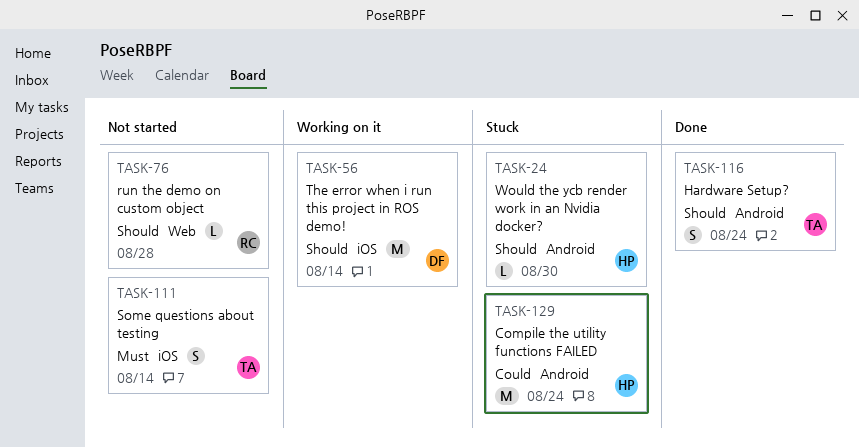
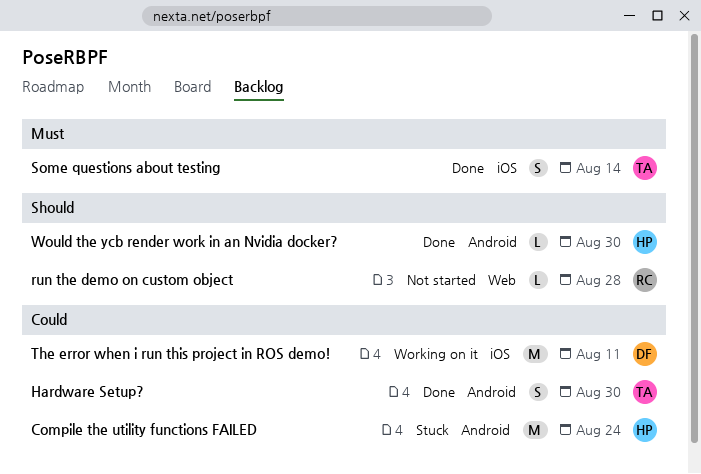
Hardware Setup?, priority: Should -> Could
Hardware Setup?, due: Aug 24 -> Aug 30
Some questions about testing, status: Not started -> Done
The error when i run this project in ROS demo!, priority: Should -> Could
The error when i run this project in ROS demo!, due: Aug 14 -> Aug 11
Would the ycb render work in an Nvidia docker?, status: Stuck -> Done

